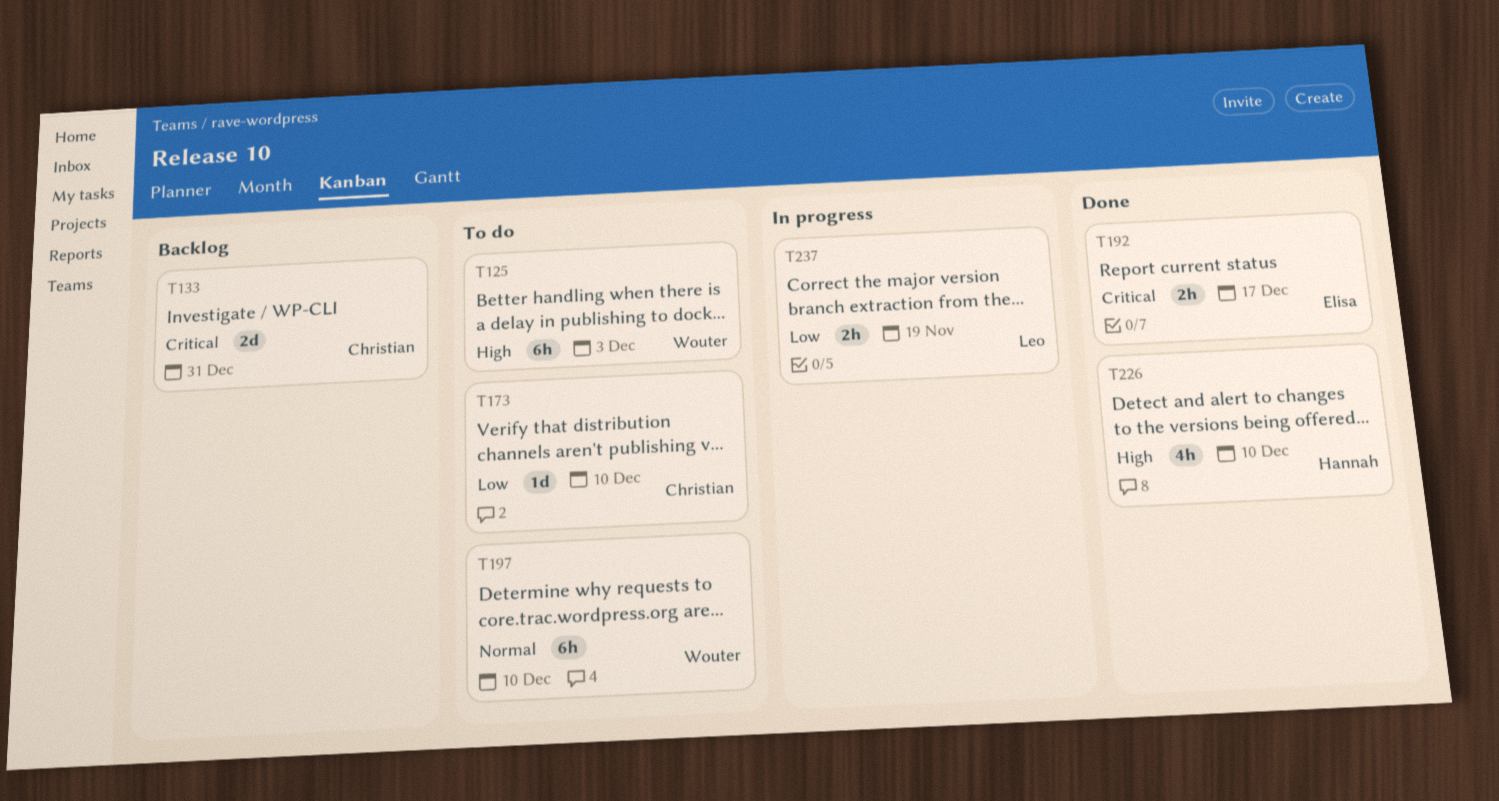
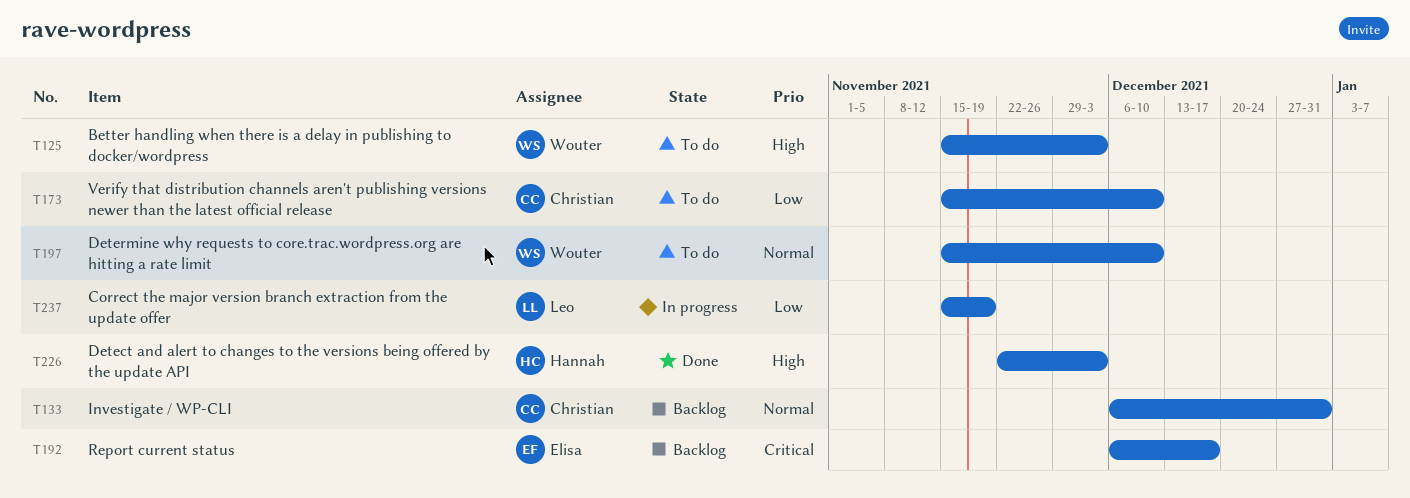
T133, priority: Critical -> Normal
T192, status: Done -> Backlog
T226, due: Dec 10 -> Dec 3

